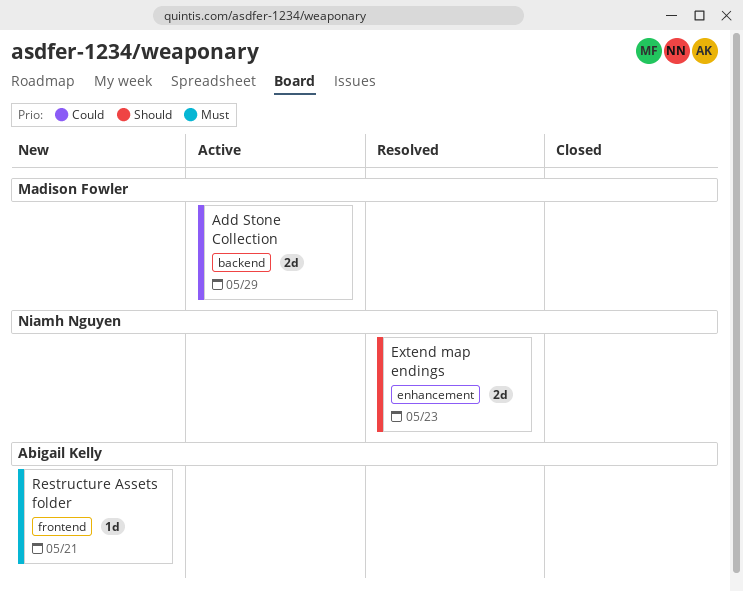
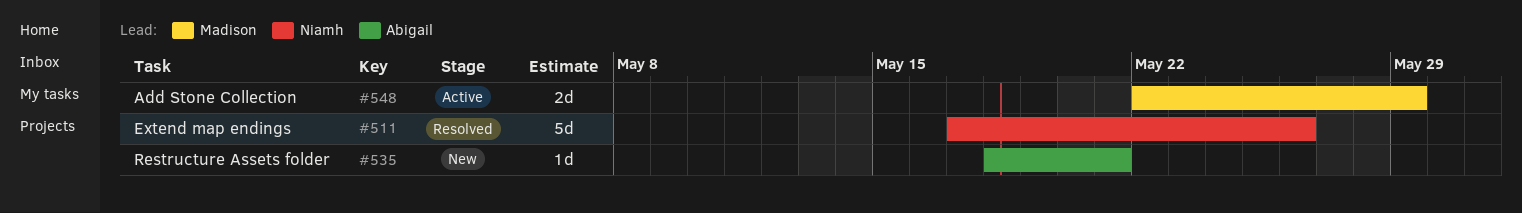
Extend map endings, estimate: 2d -> 5d
Extend map endings, due: May 23 -> May 26

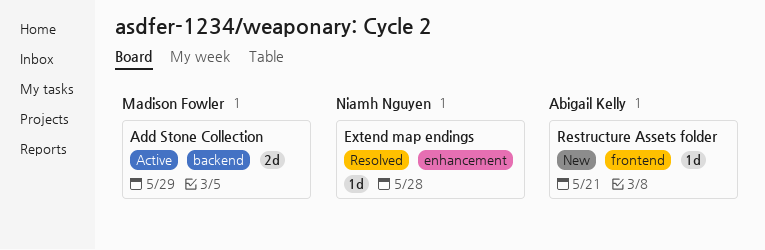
Extend map endings, estimate: 5d -> 1d
Extend map endings, due: May 26 -> May 28

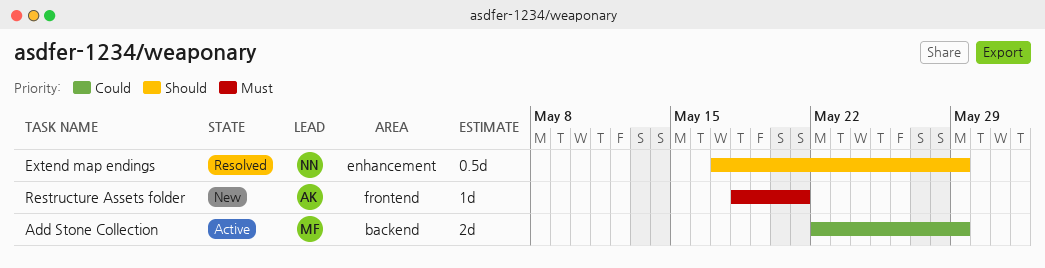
Extend map endings, estimate: 1d -> 0.5d
Extend map endings, due: May 28 -> May 29

